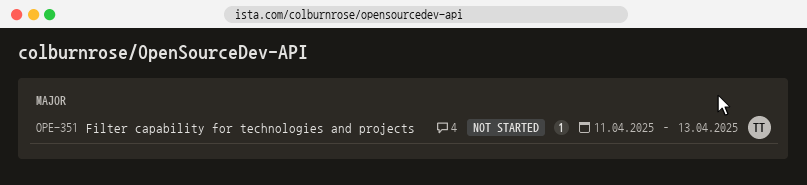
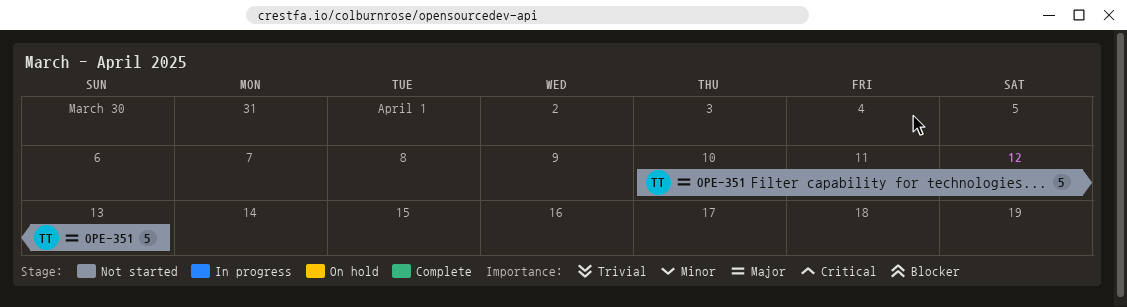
OPE-351, estimate: 1 -> 5
OPE-351, start: Apr 11 -> Apr 10

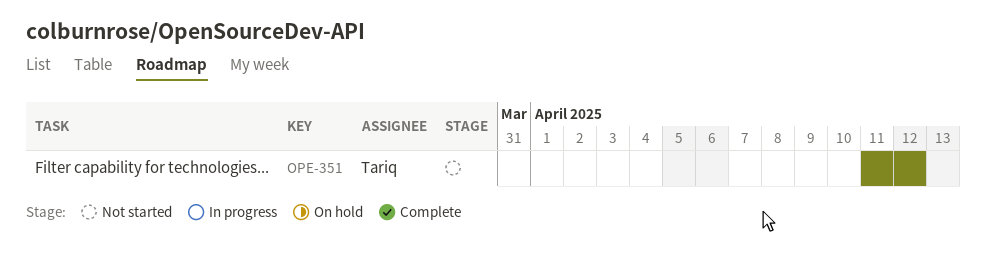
OPE-351, start: Apr 10 -> Apr 11
OPE-351, due: Apr 13 -> Apr 12

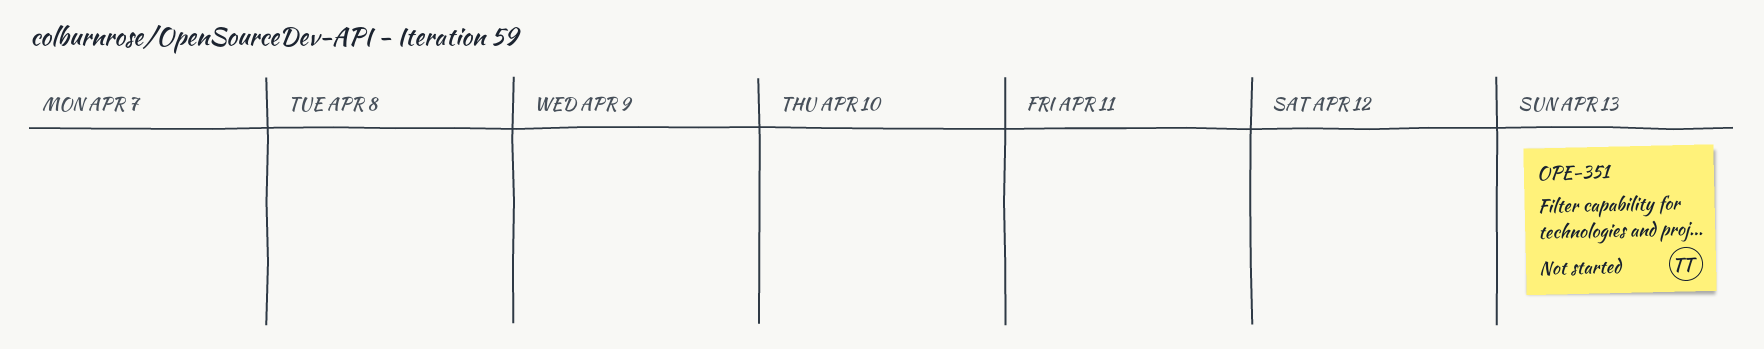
OPE-351, due: Apr 12 -> Apr 13

